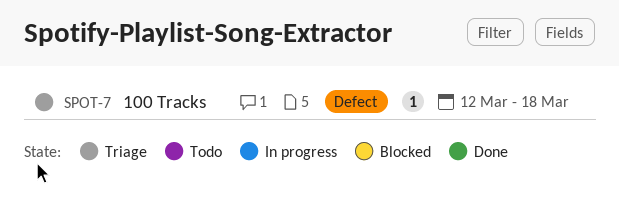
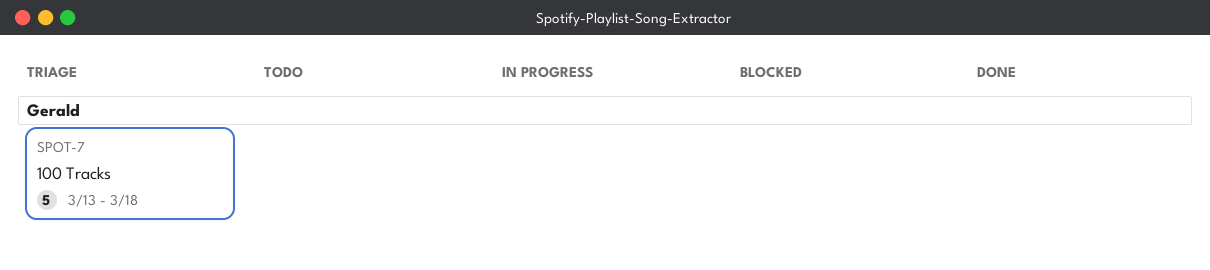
SPOT-7, estimate: 1 -> 5
SPOT-7, start: Mar 12 -> Mar 13

